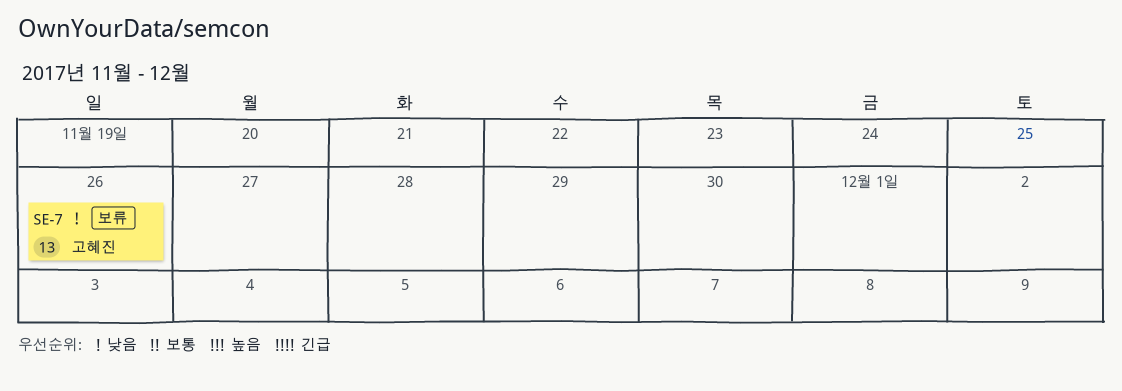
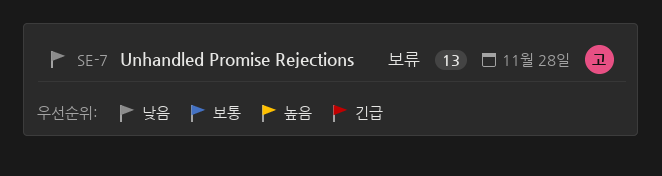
SE-7, due: Nov 26 -> Nov 28

